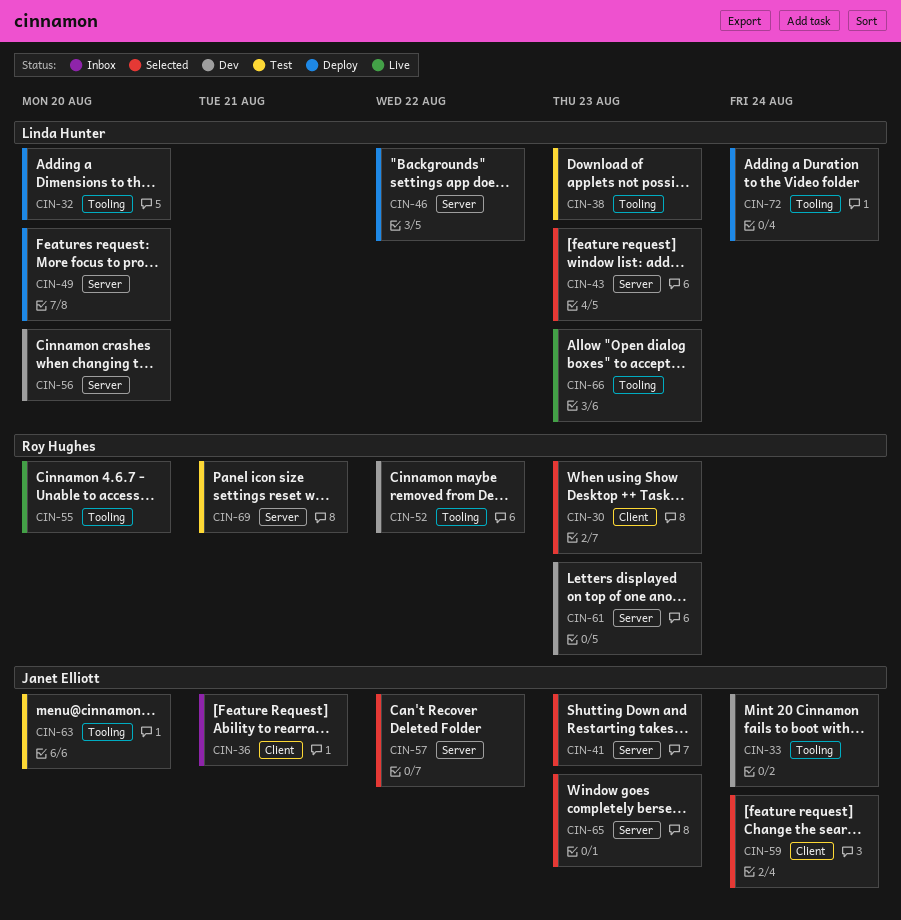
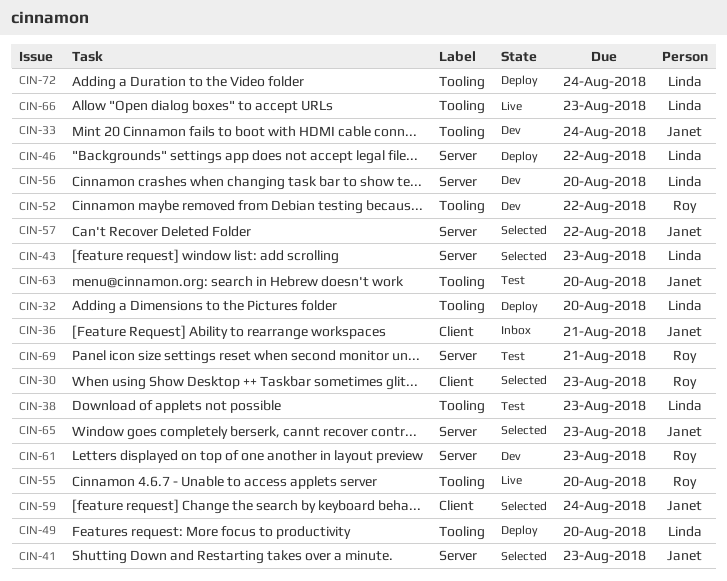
CIN-49, label: Server -> Tooling

